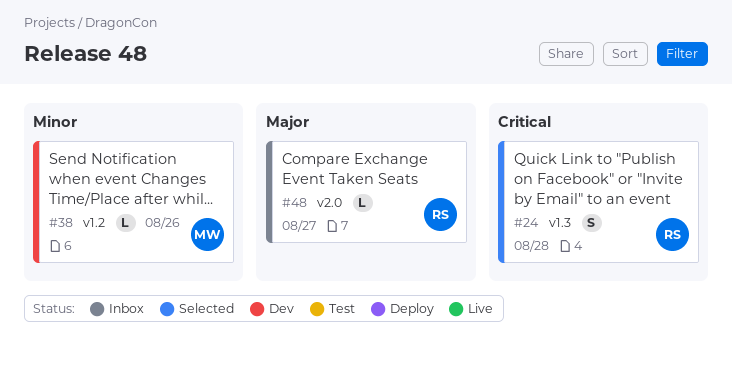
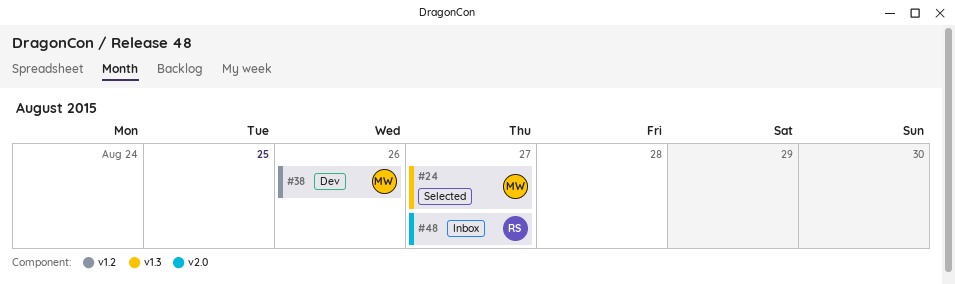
#24, owner: RS -> MW
#24, due: Aug 28 -> Aug 27

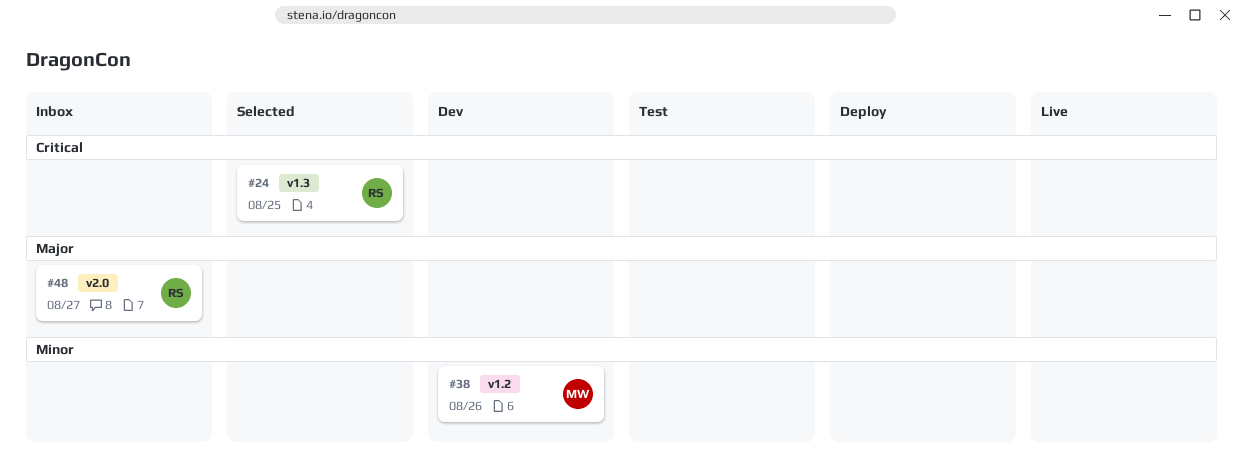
#24, owner: MW -> RS
#24, due: Aug 27 -> Aug 25

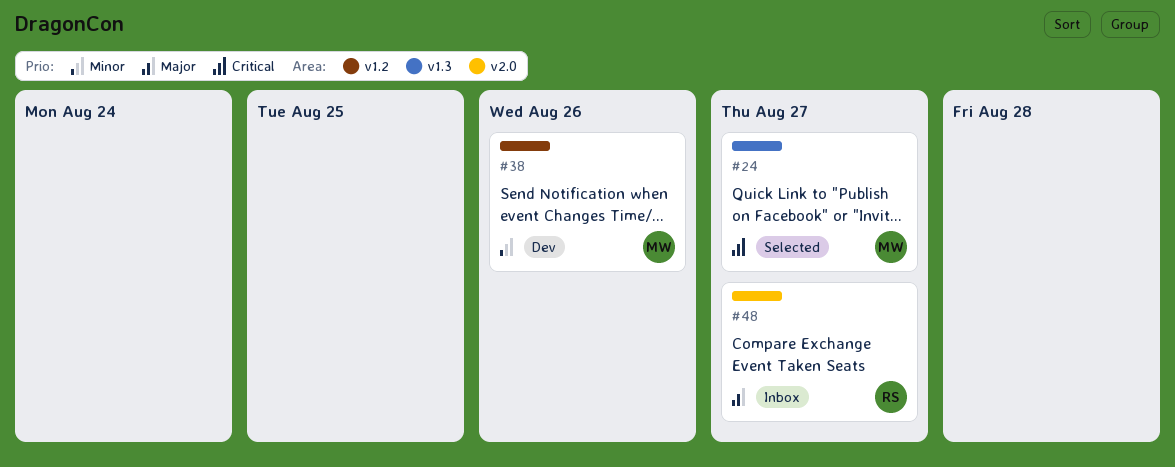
#24, owner: RS -> MW
#24, due: Aug 25 -> Aug 27

